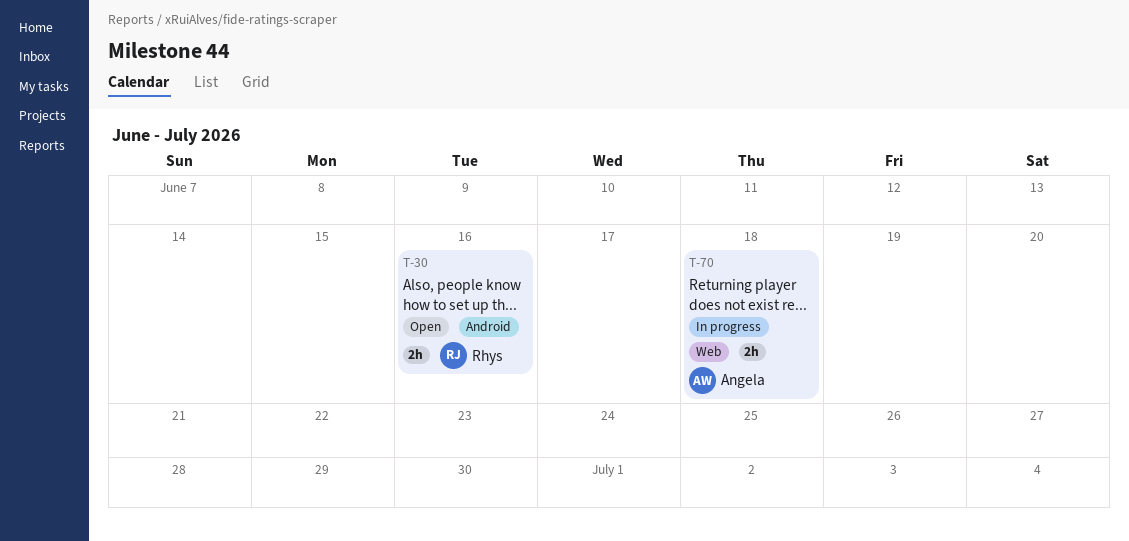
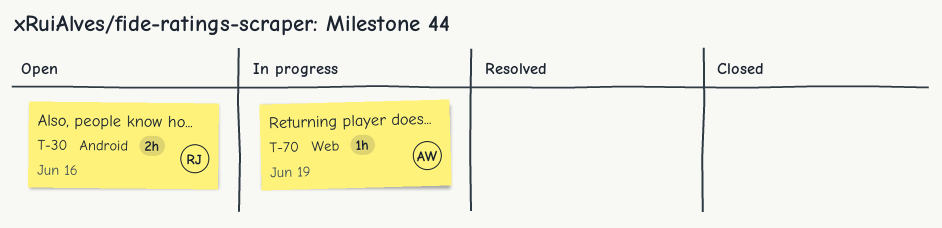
T-70, estimate: 2h -> 1h
T-70, due: Jun 18 -> Jun 19

